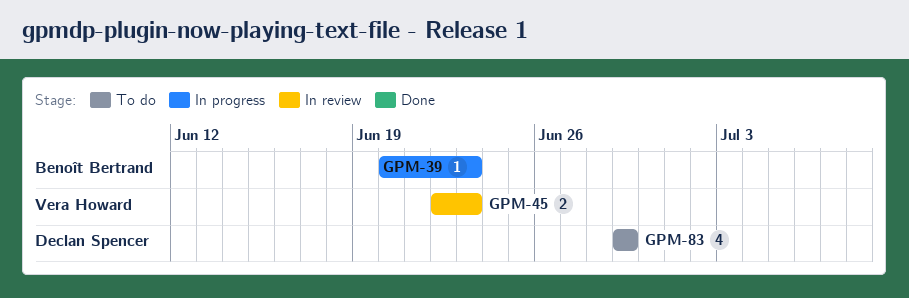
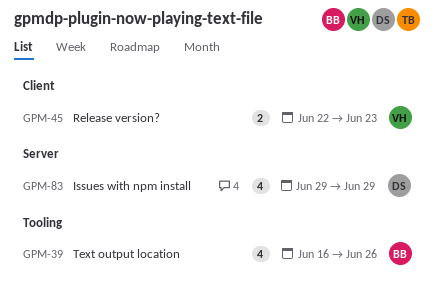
GPM-39, estimate: 1 -> 4
GPM-39, start: Jun 20 -> Jun 16
GPM-39, due: Jun 23 -> Jun 26

